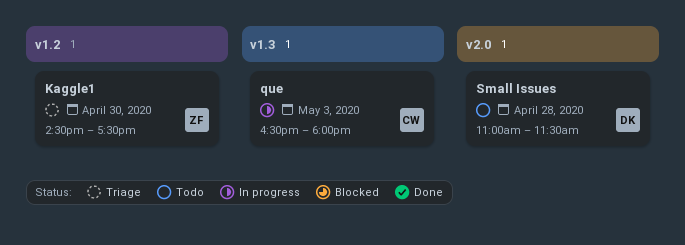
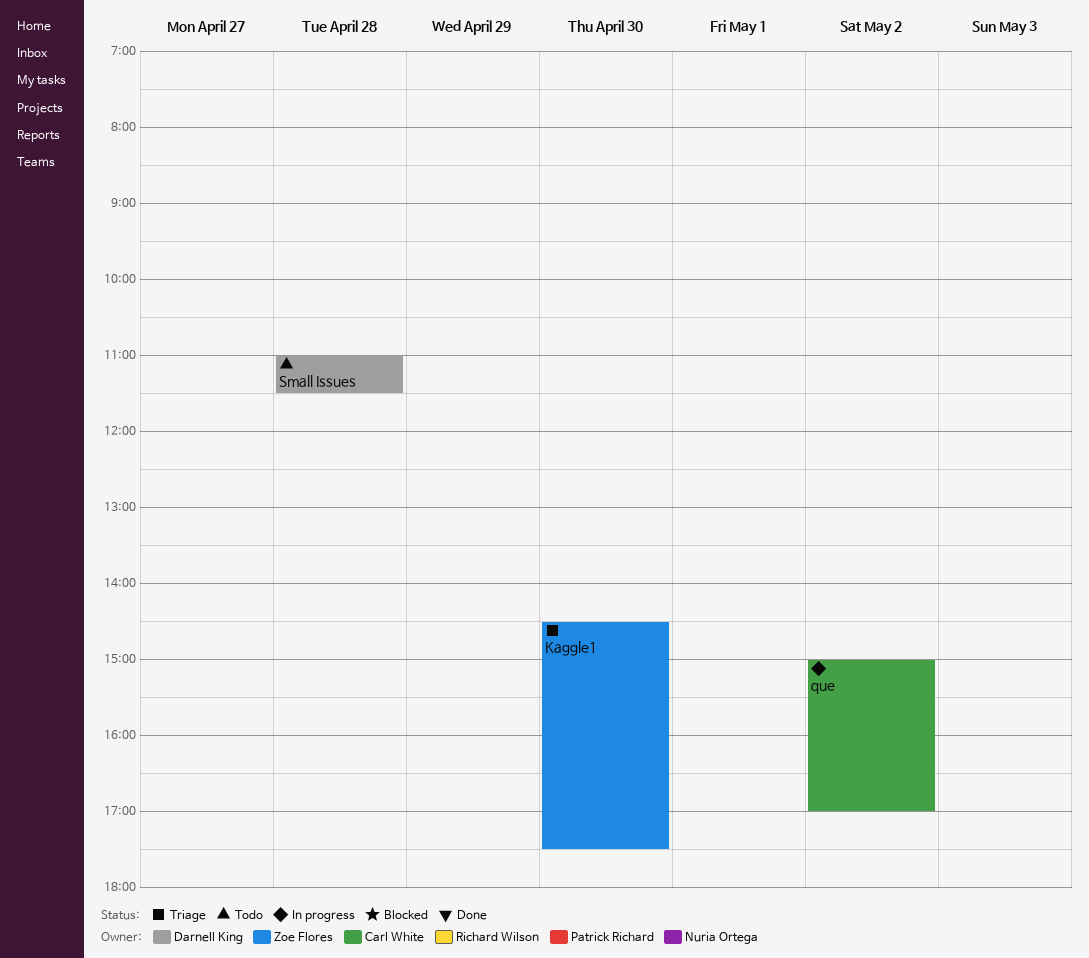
que, day: May 3 -> May 2
que, begins: 16:30 -> 15:00
que, ends: 18:00 -> 17:00

